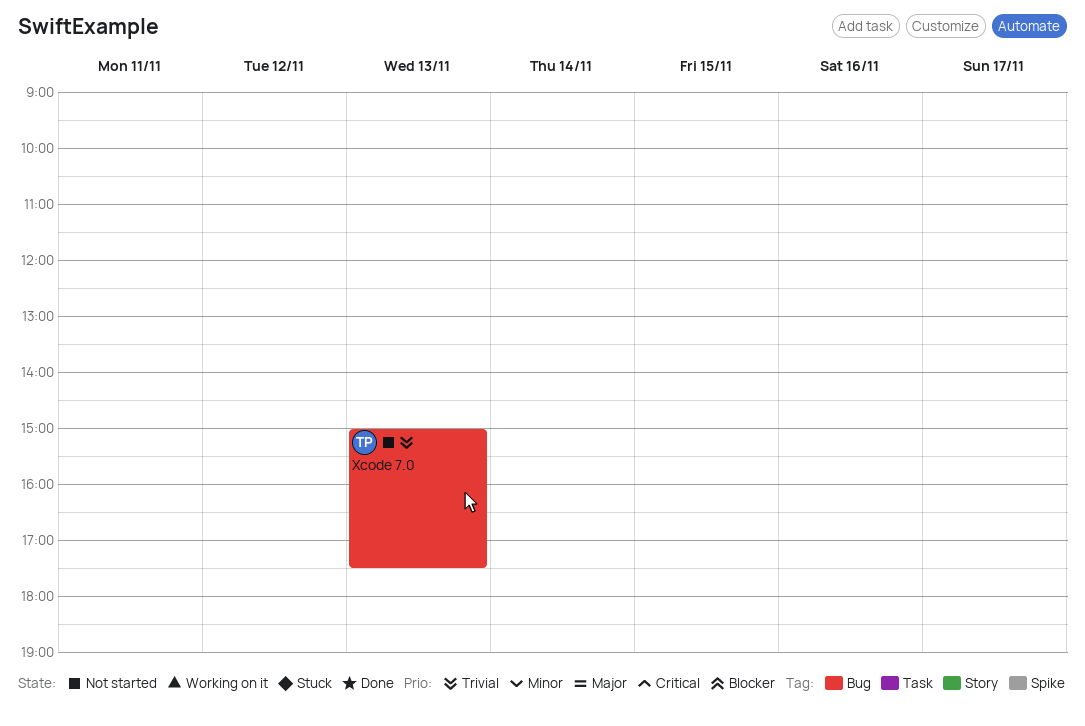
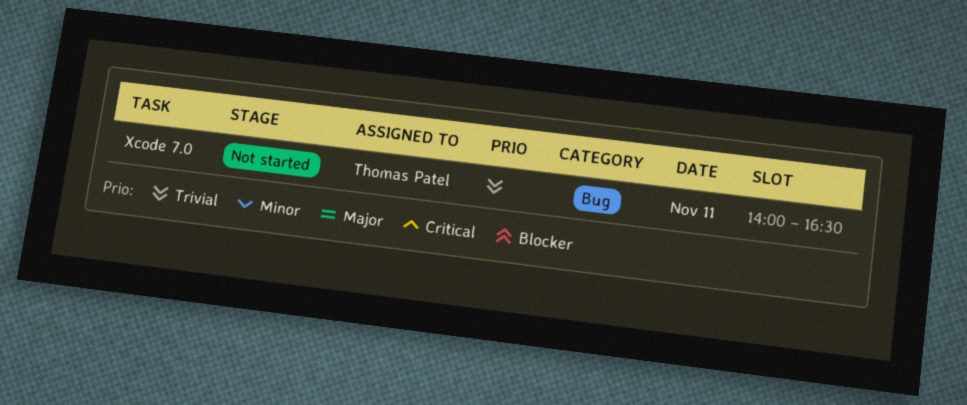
Xcode 7.0, day: Nov 13 -> Nov 11
Xcode 7.0, begins: 15:00 -> 14:00
Xcode 7.0, ends: 17:30 -> 16:30

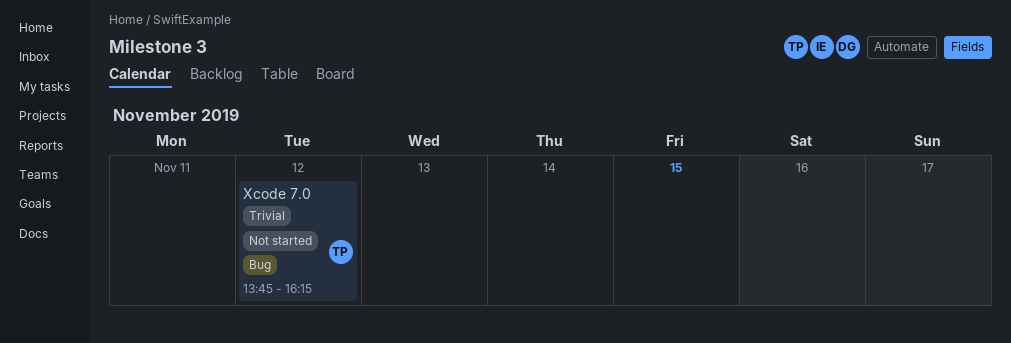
Xcode 7.0, day: Nov 11 -> Nov 12
Xcode 7.0, begins: 14:00 -> 13:45
Xcode 7.0, ends: 16:30 -> 16:15

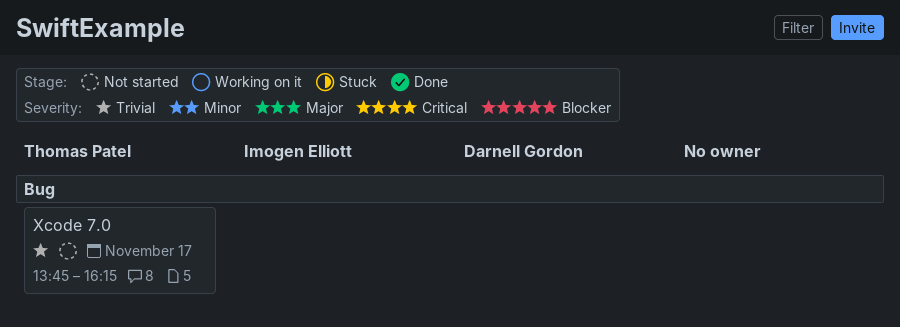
Xcode 7.0, day: Nov 12 -> Nov 17

